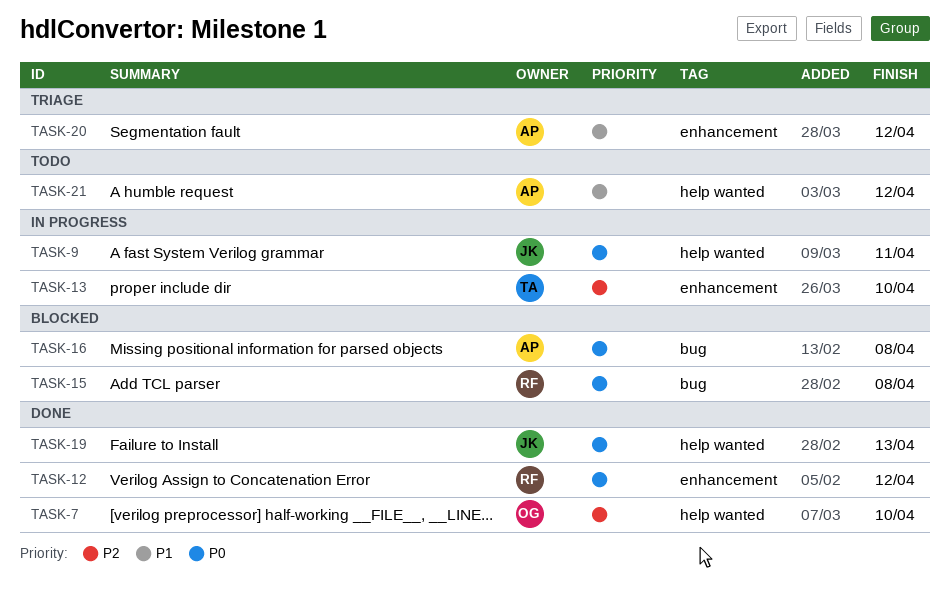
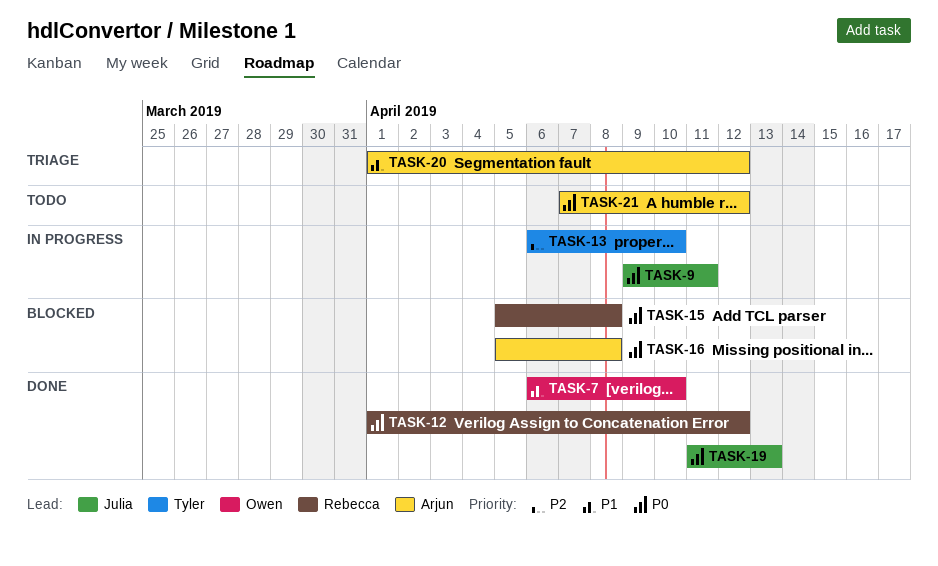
TASK-7, priority: P2 -> P1
TASK-21, priority: P1 -> P0

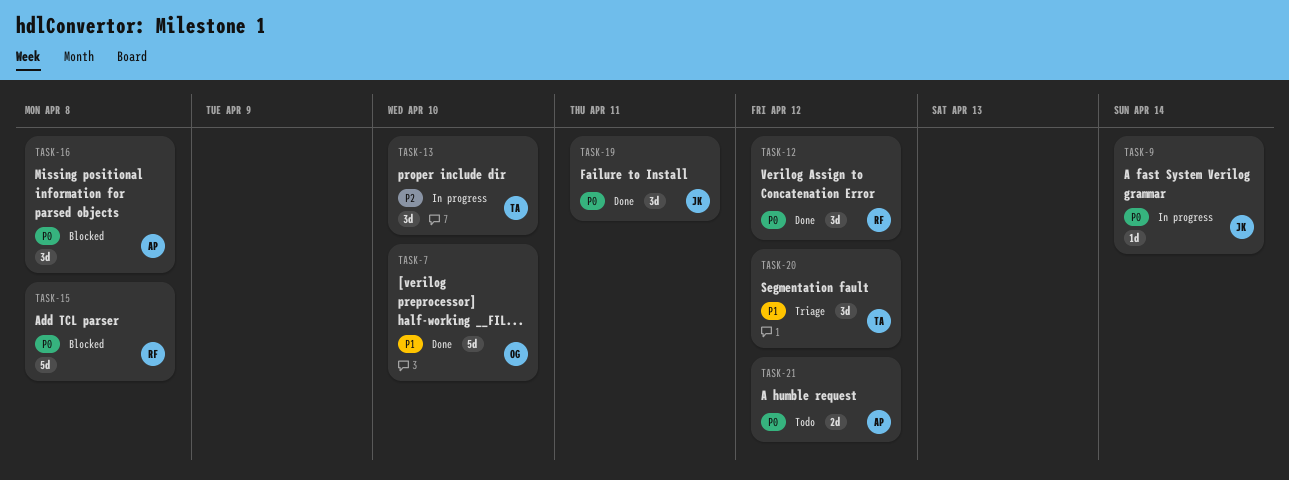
TASK-9, due: Apr 11 -> Apr 14
TASK-19, due: Apr 13 -> Apr 11
TASK-20, owner: Arjun -> Tyler

